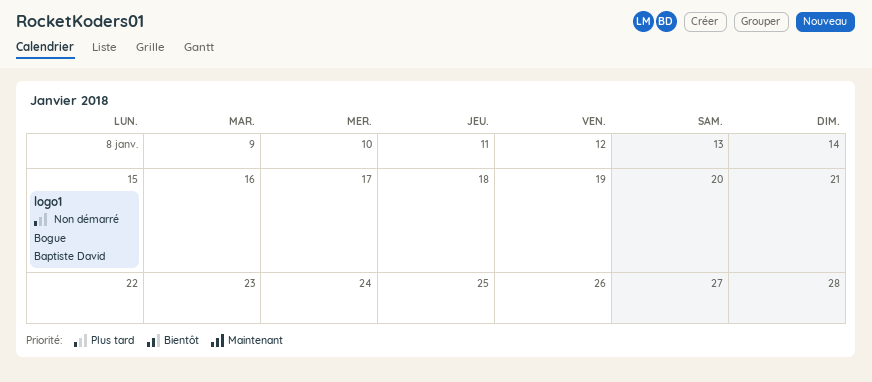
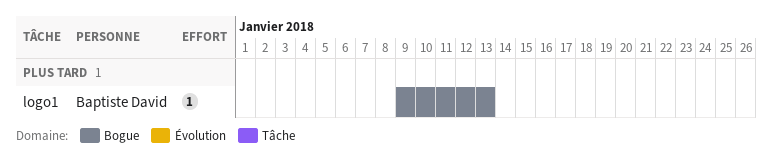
logo1, due: Jan 15 -> Jan 13

